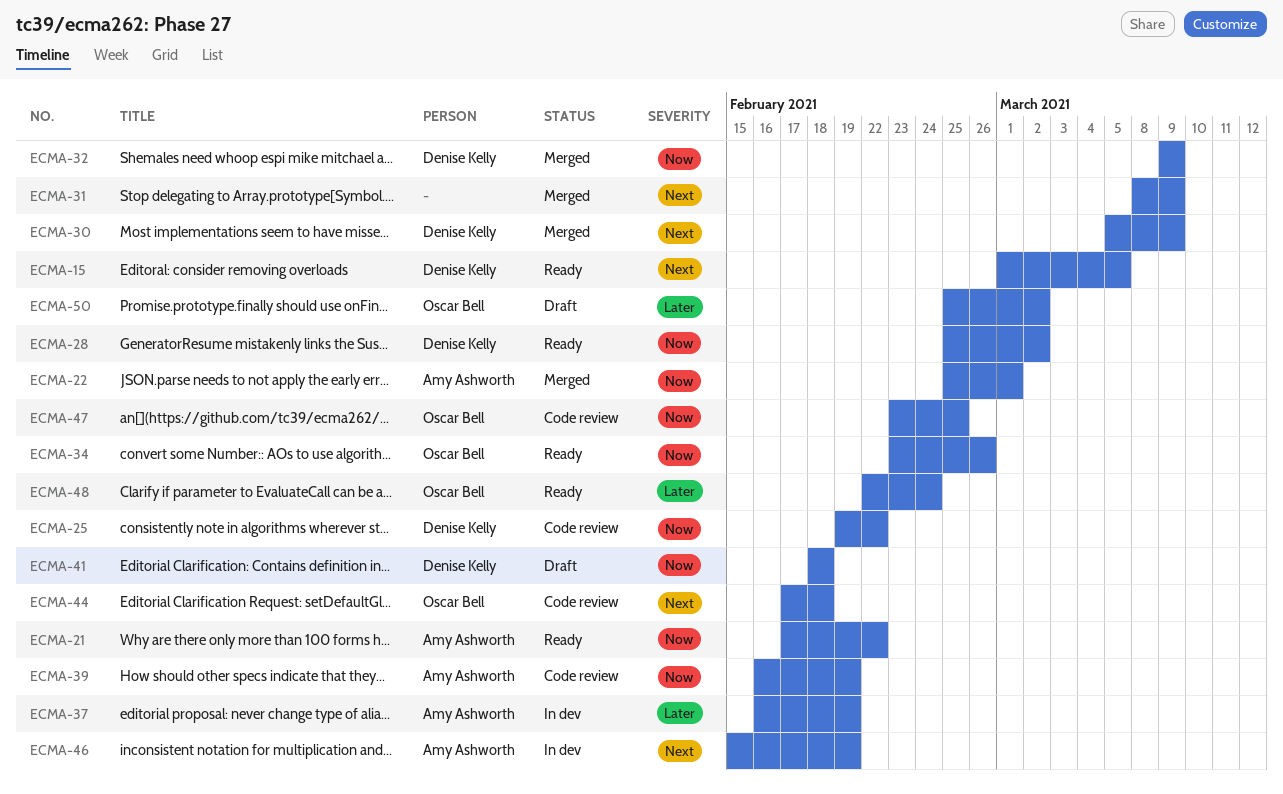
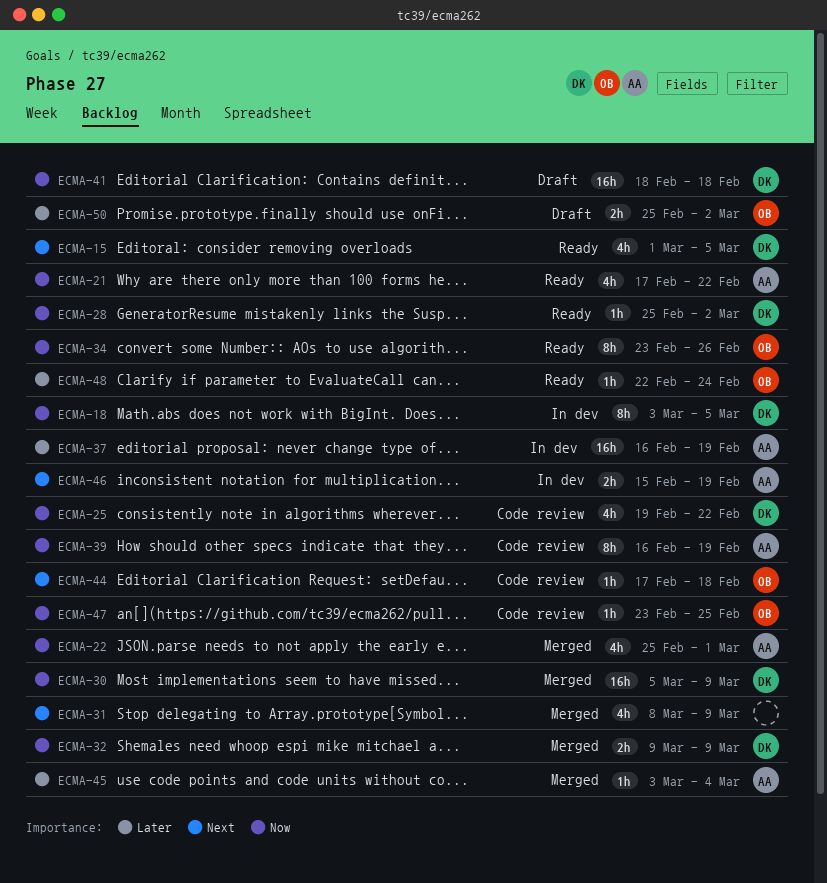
ECMA-18: none -> present
ECMA-30, priority: Next -> Now
ECMA-45: none -> present

